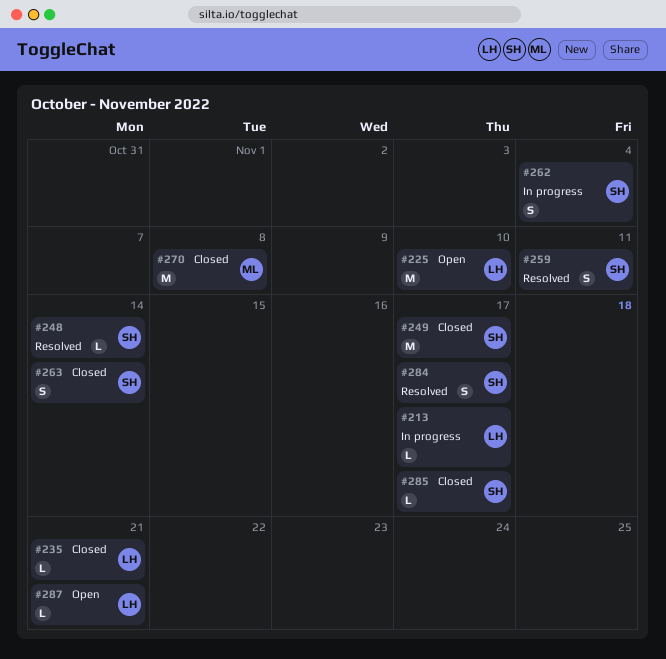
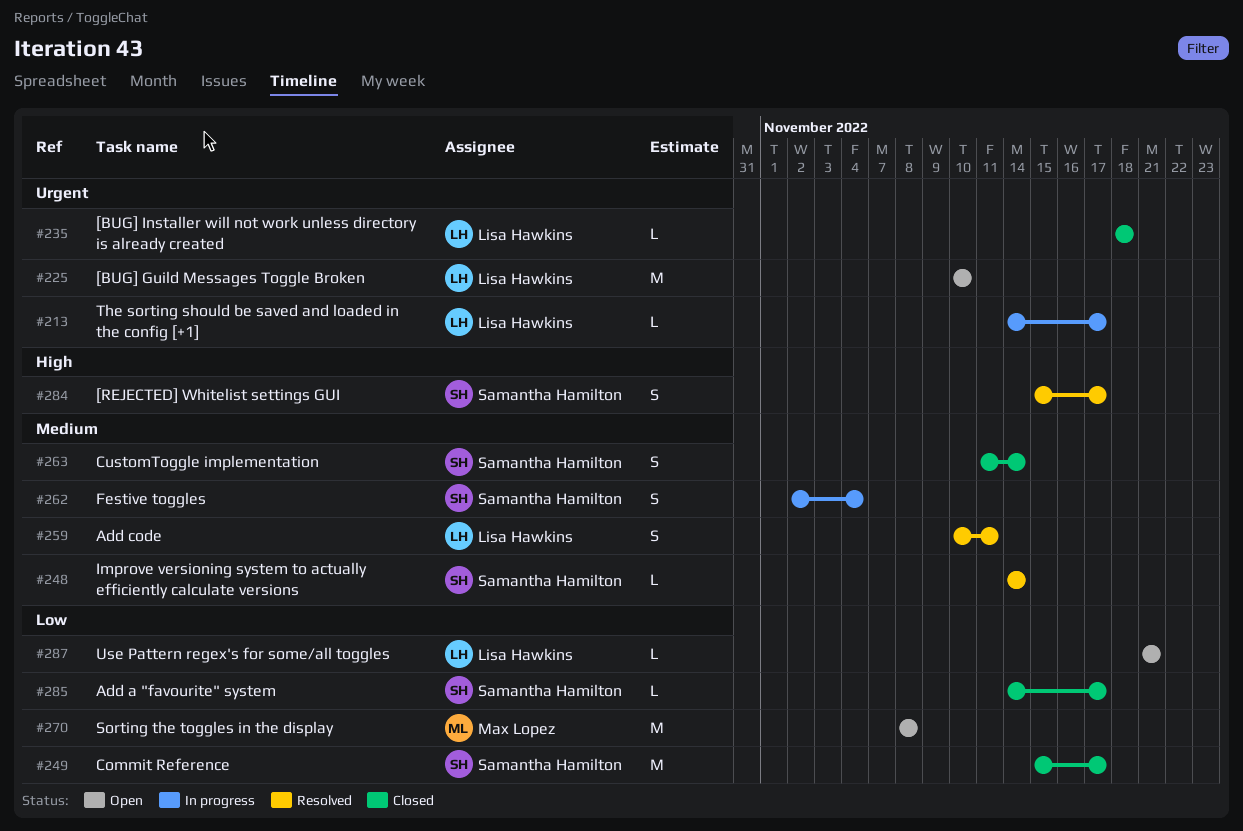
#235, due: Nov 21 -> Nov 18
#259, owner: Samantha Hamilton -> Lisa Hawkins
#270, status: Closed -> Open

